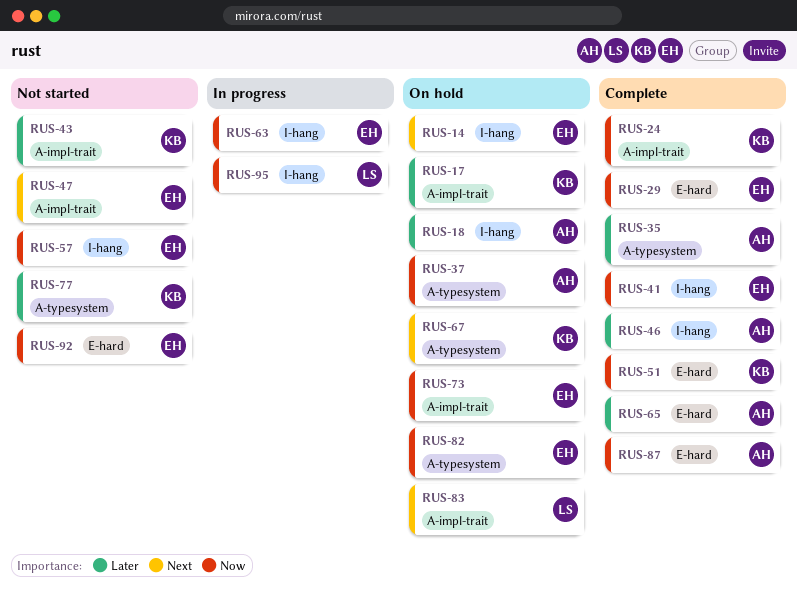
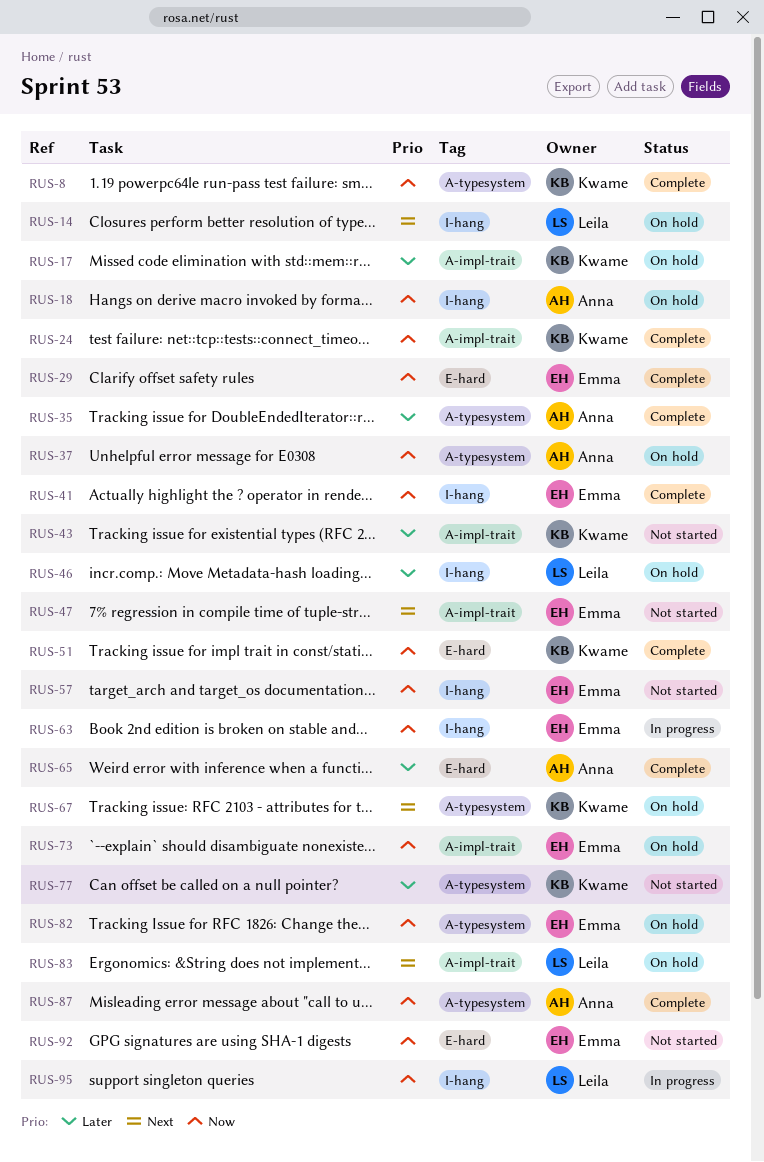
RUS-8: none -> present
RUS-14, owner: Emma -> Leila
RUS-18, priority: Later -> Now
RUS-46, status: Complete -> On hold
RUS-46, owner: Anna -> Leila
RUS-87, label: E-hard -> A-typesystem

